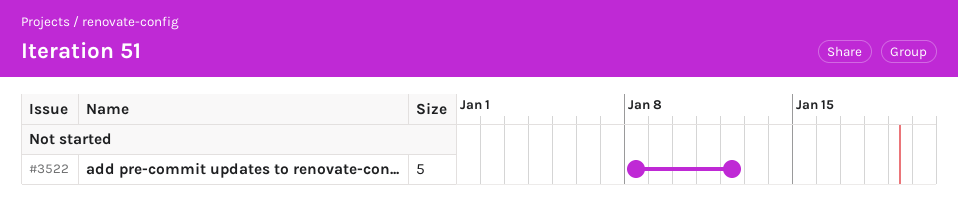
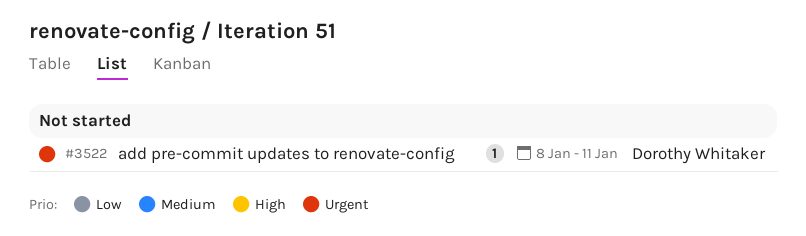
#3522, estimate: 5 -> 1
#3522, due: Jan 12 -> Jan 11

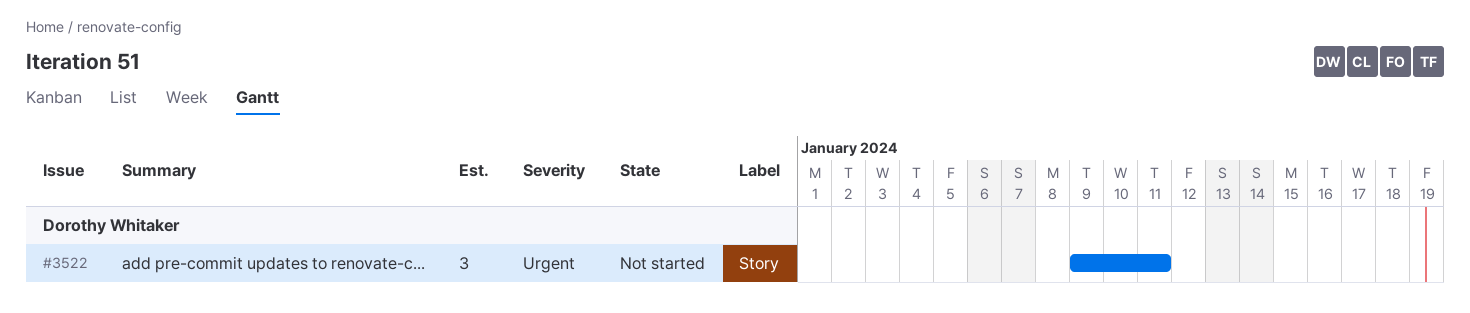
#3522, estimate: 1 -> 3
#3522, start: Jan 8 -> Jan 9

